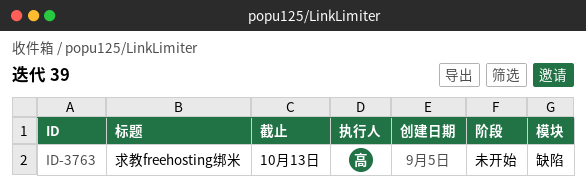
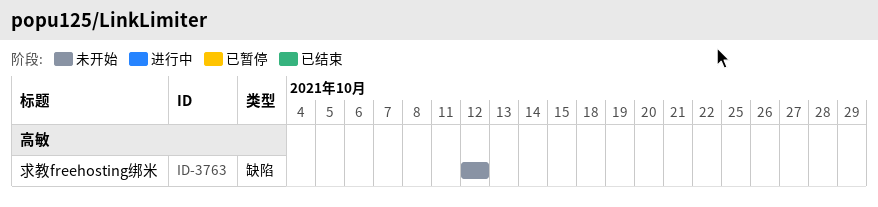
ID-3763, due: Oct 13 -> Oct 12

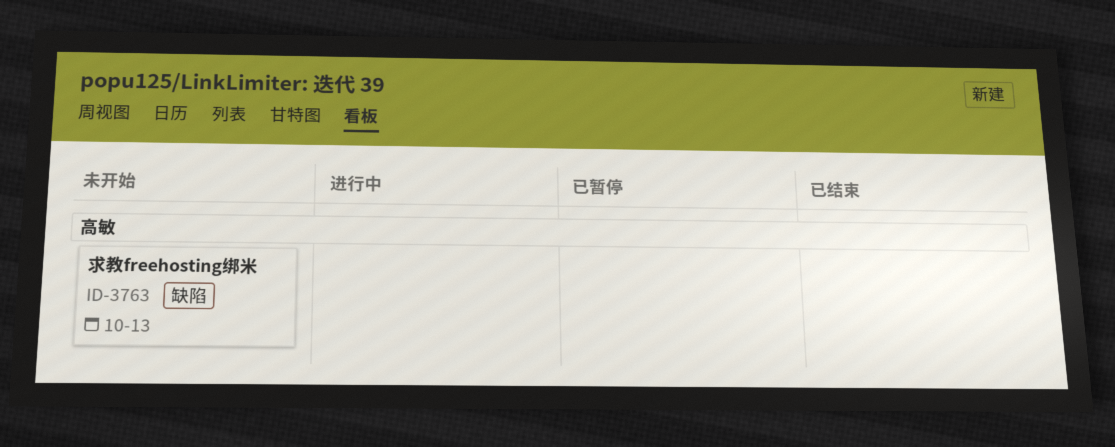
ID-3763, due: Oct 12 -> Oct 13

